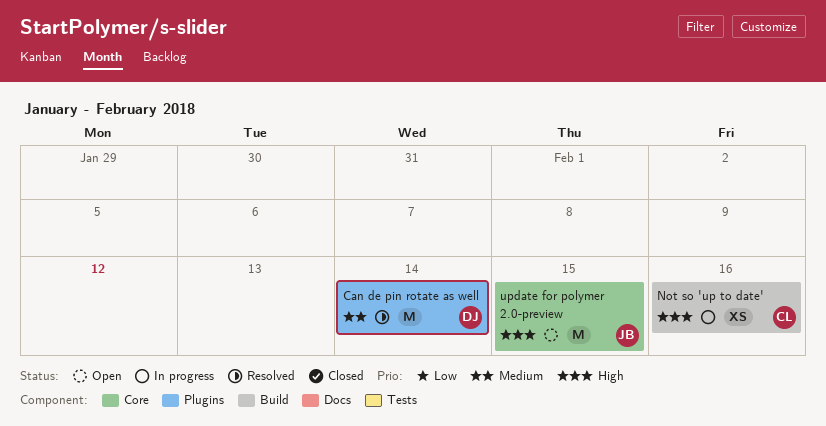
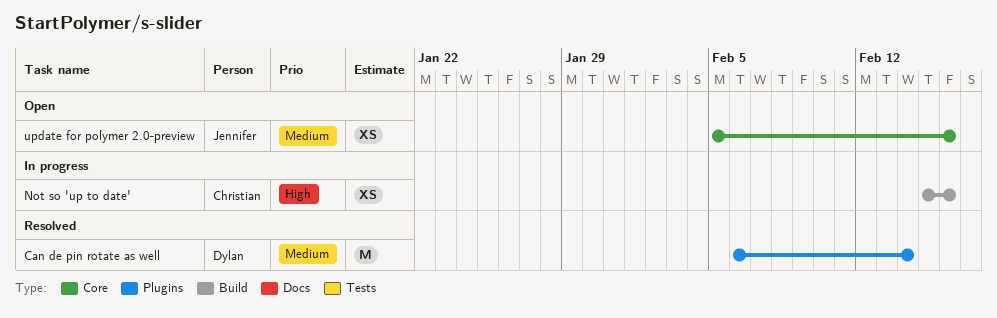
update for polymer 2.0-preview, priority: High -> Medium
update for polymer 2.0-preview, estimate: M -> XS
update for polymer 2.0-preview, due: Feb 15 -> Feb 16

